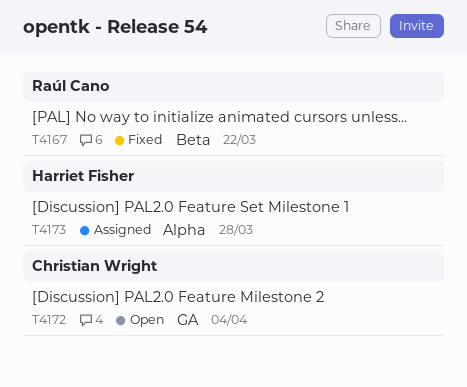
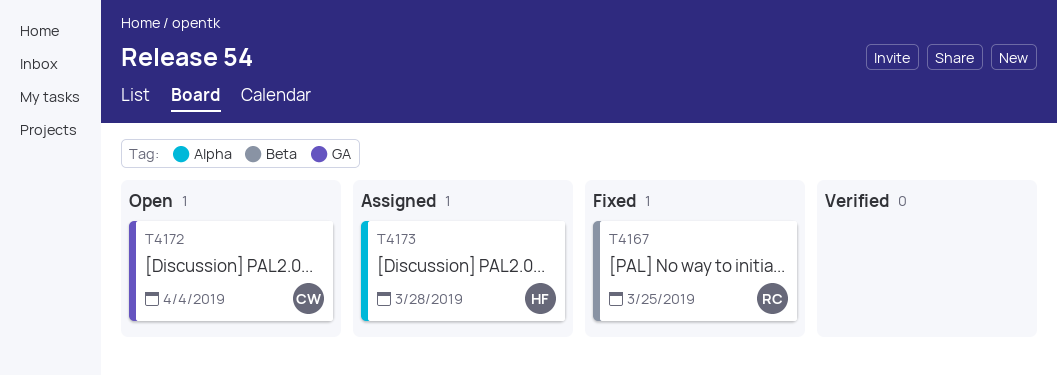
T4167, due: Mar 22 -> Mar 25

